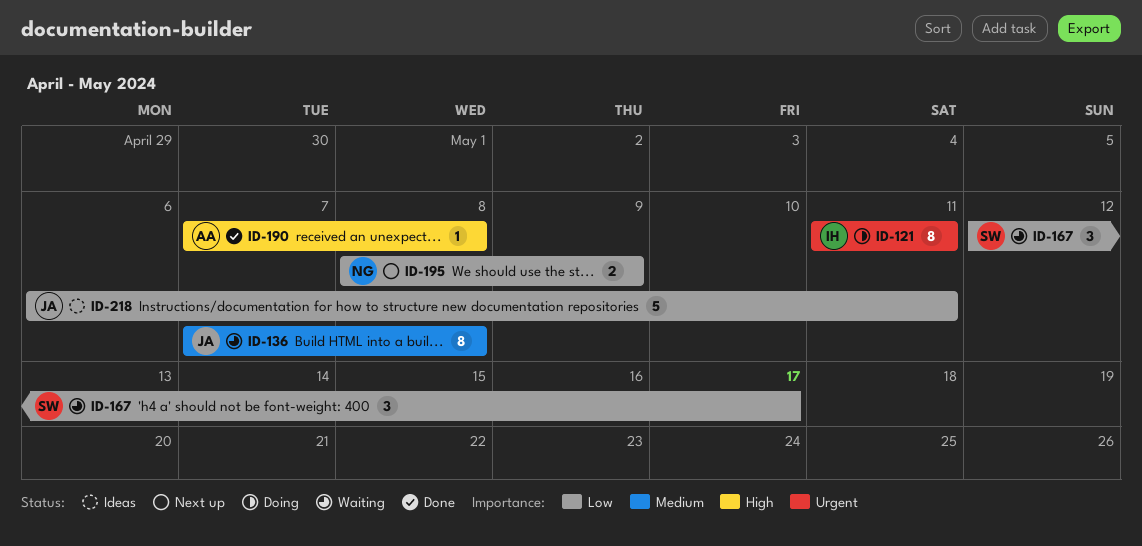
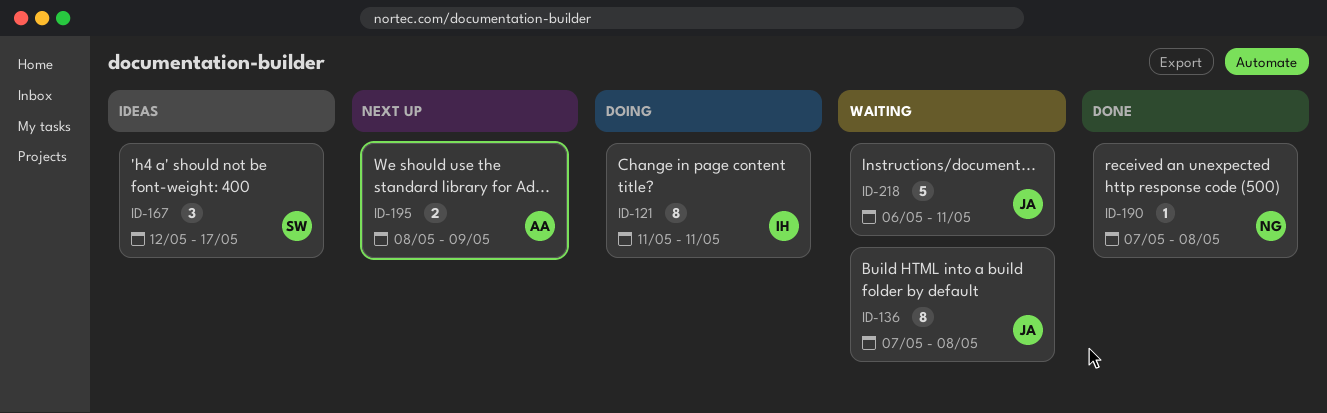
ID-167, status: Waiting -> Ideas
ID-190, owner: AA -> NG
ID-195, owner: NG -> AA
ID-218, status: Ideas -> Waiting

